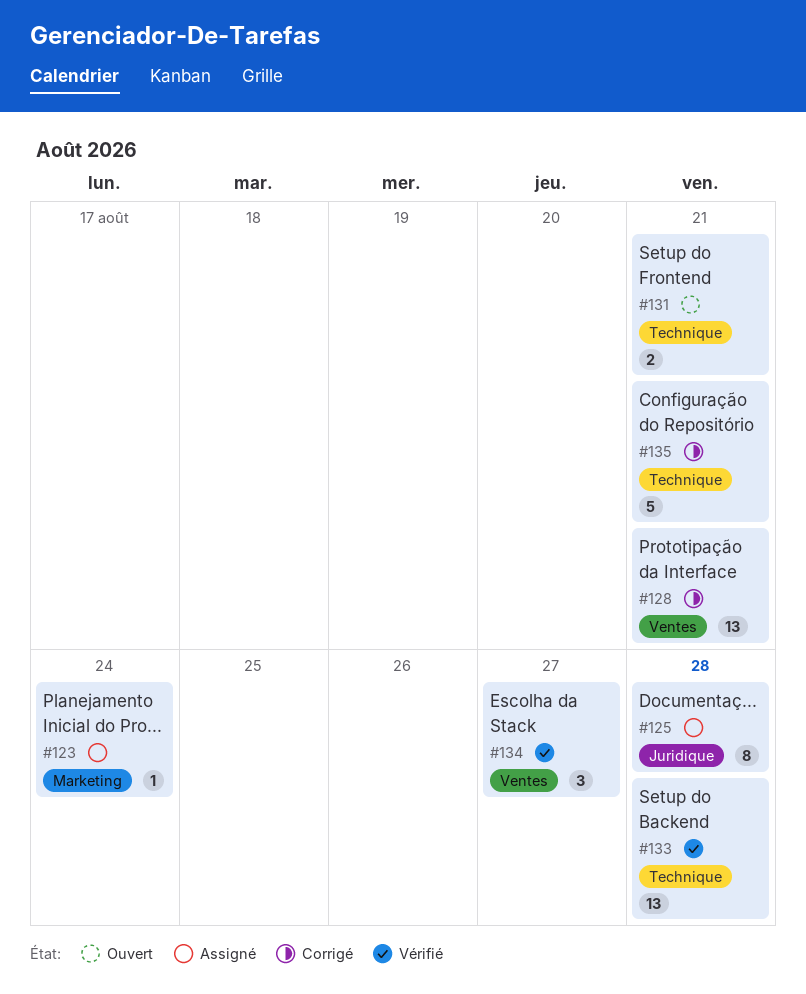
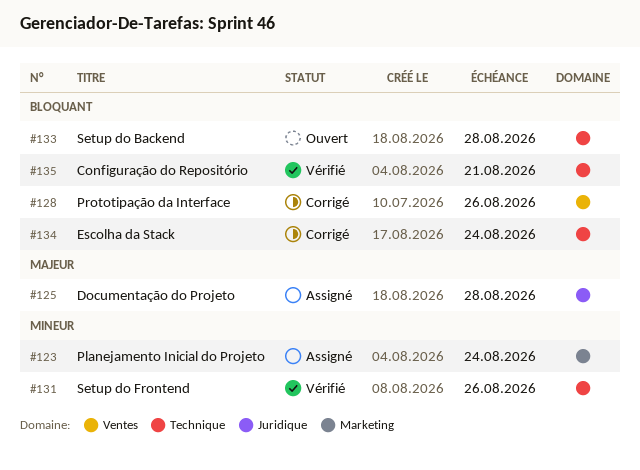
#128, due: Aug 21 -> Aug 26
#131, status: Ouvert -> Vérifié
#131, due: Aug 21 -> Aug 26
#133, status: Vérifié -> Ouvert
#134, status: Vérifié -> Corrigé
#134, label: Ventes -> Technique
#134, due: Aug 27 -> Aug 24
#135, status: Corrigé -> Vérifié

